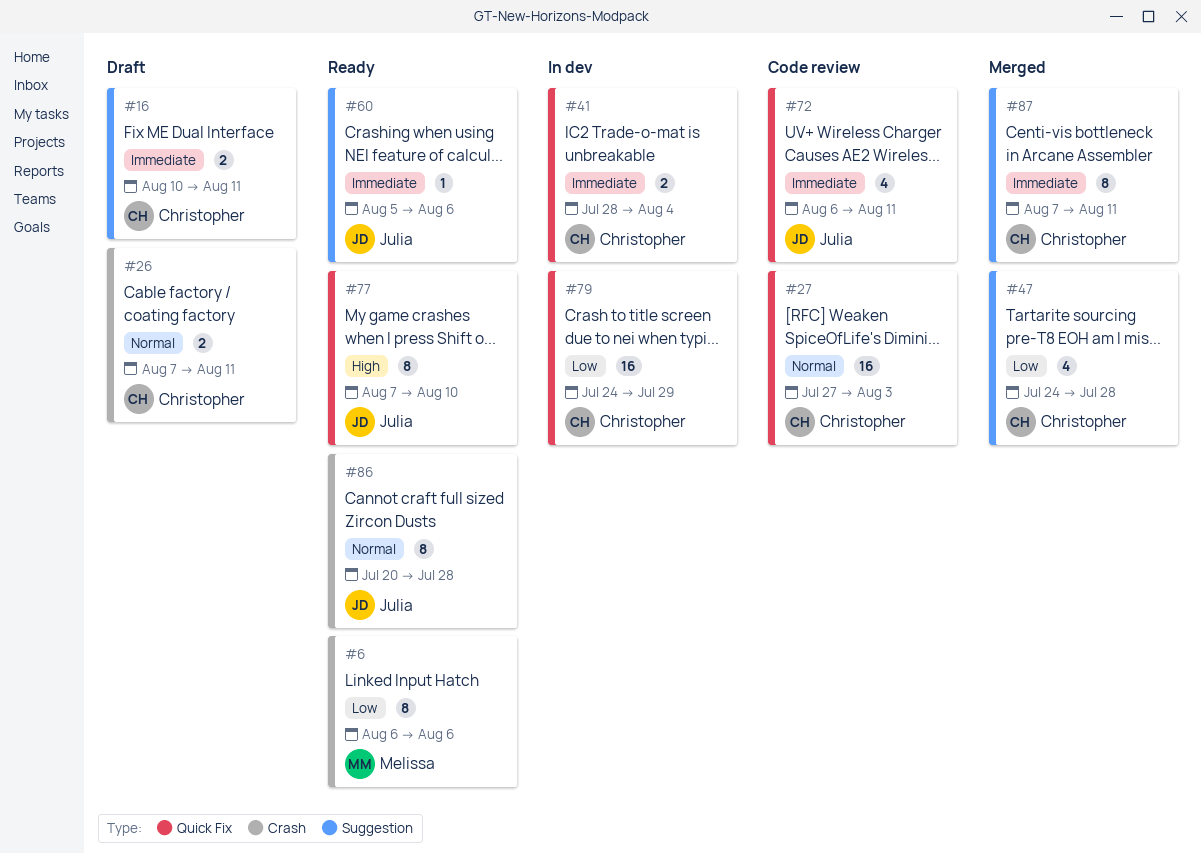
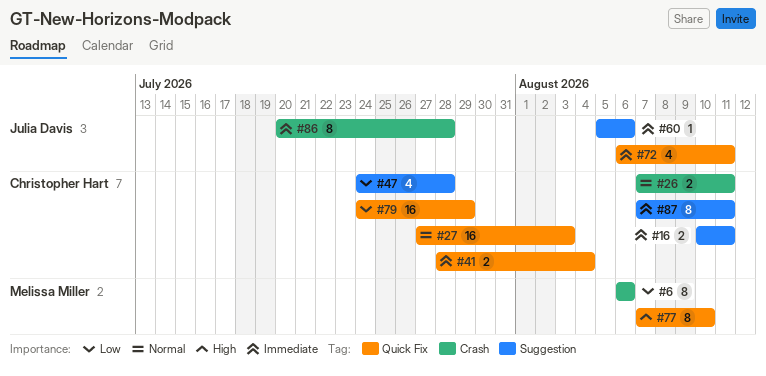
#77, owner: Julia Davis -> Melissa Miller
#86, priority: Normal -> Immediate

